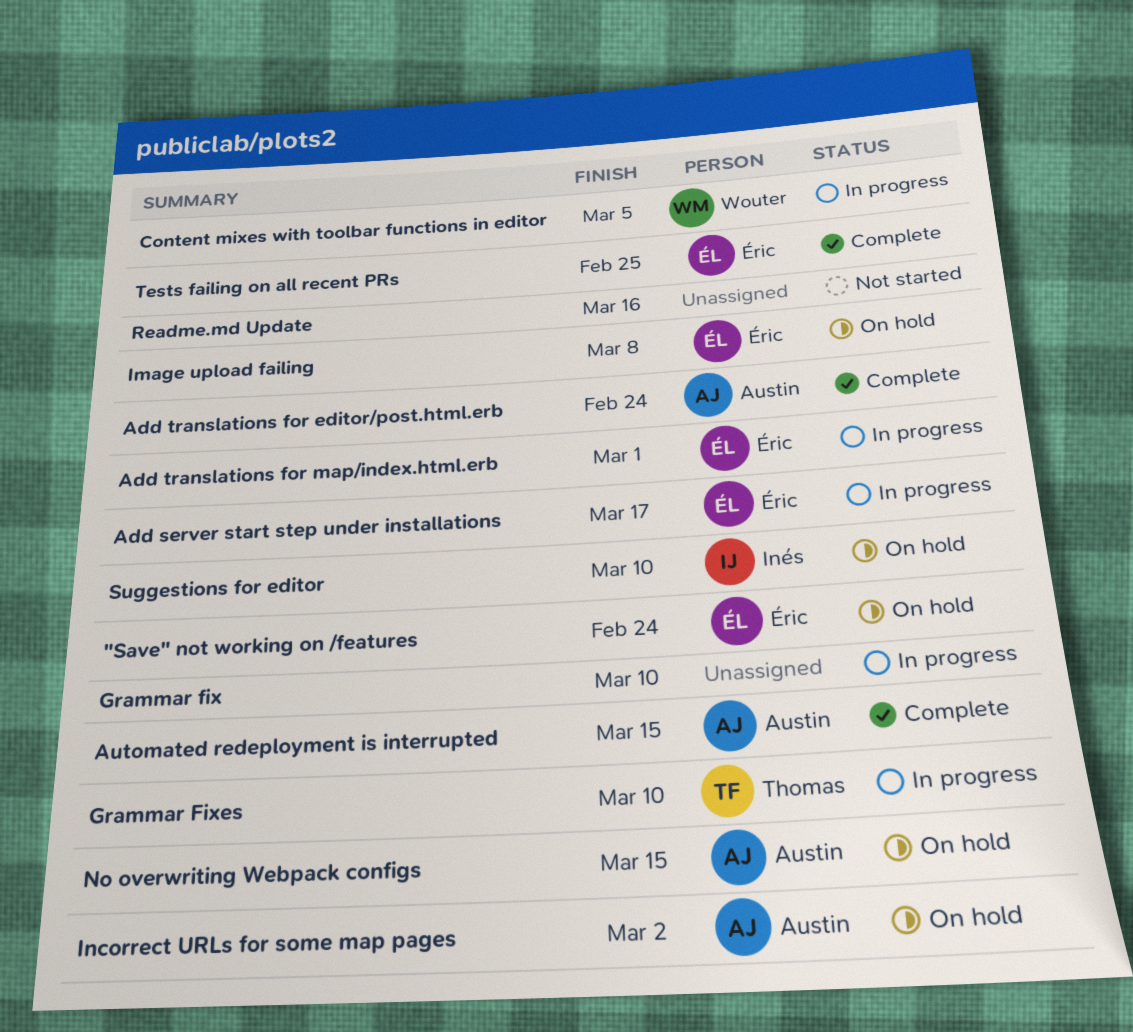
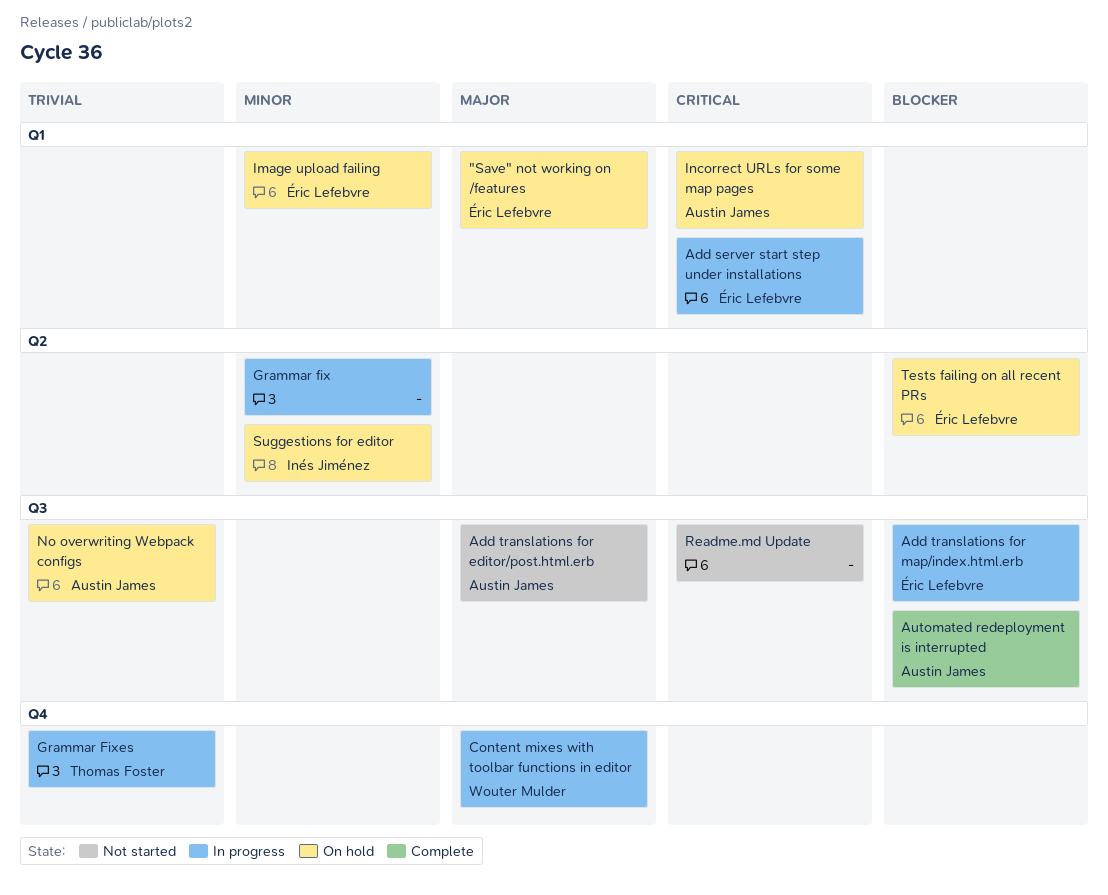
Add translations for editor/post.html.erb, status: Complete -> Not started
Tests failing on all recent PRs, status: Complete -> On hold

